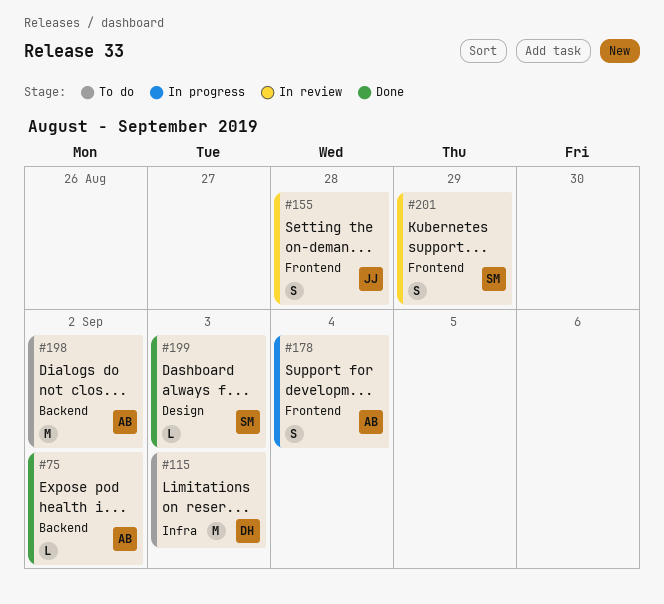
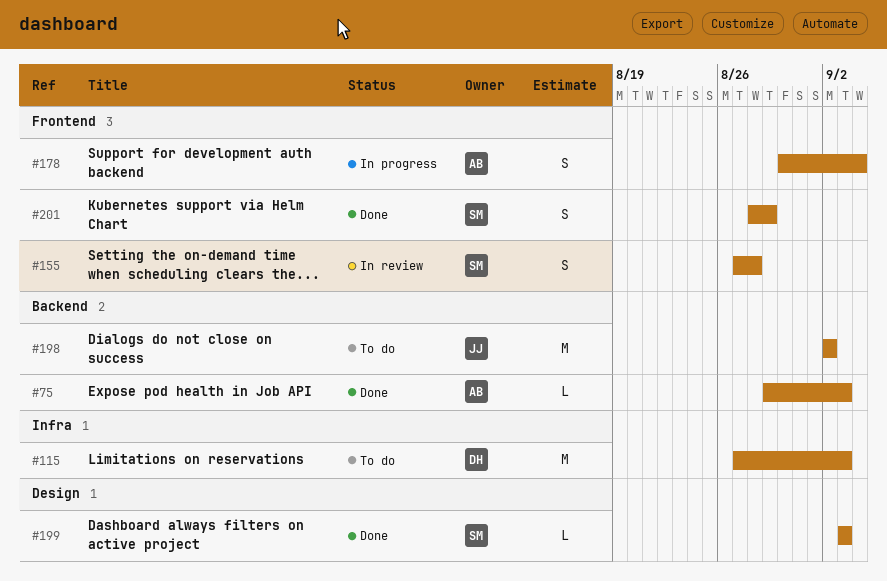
#75, due: Sep 2 -> Sep 3
#155, owner: JJ -> SM
#198, owner: AB -> JJ
#201, status: In review -> Done

